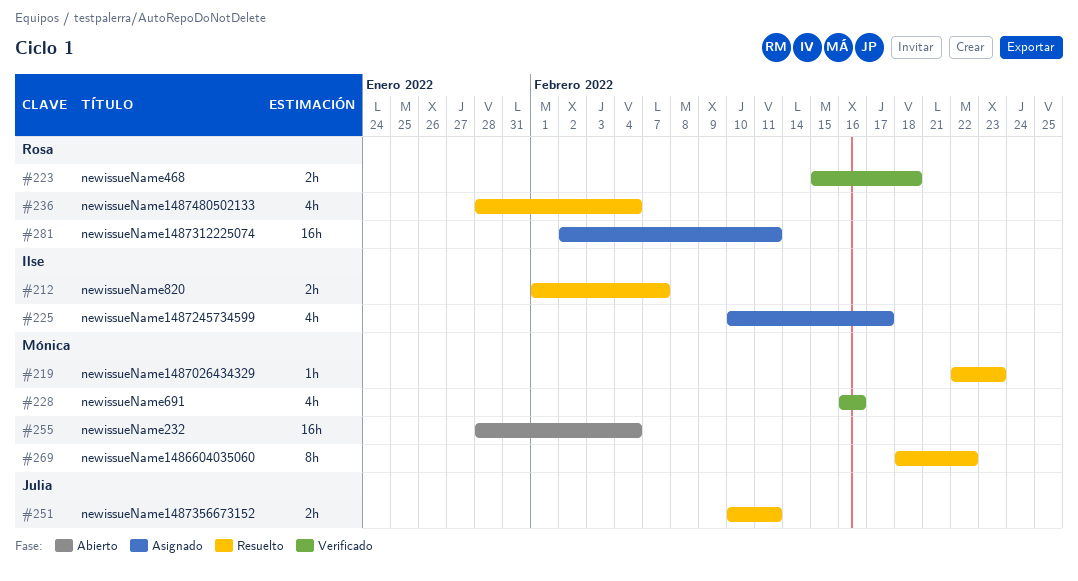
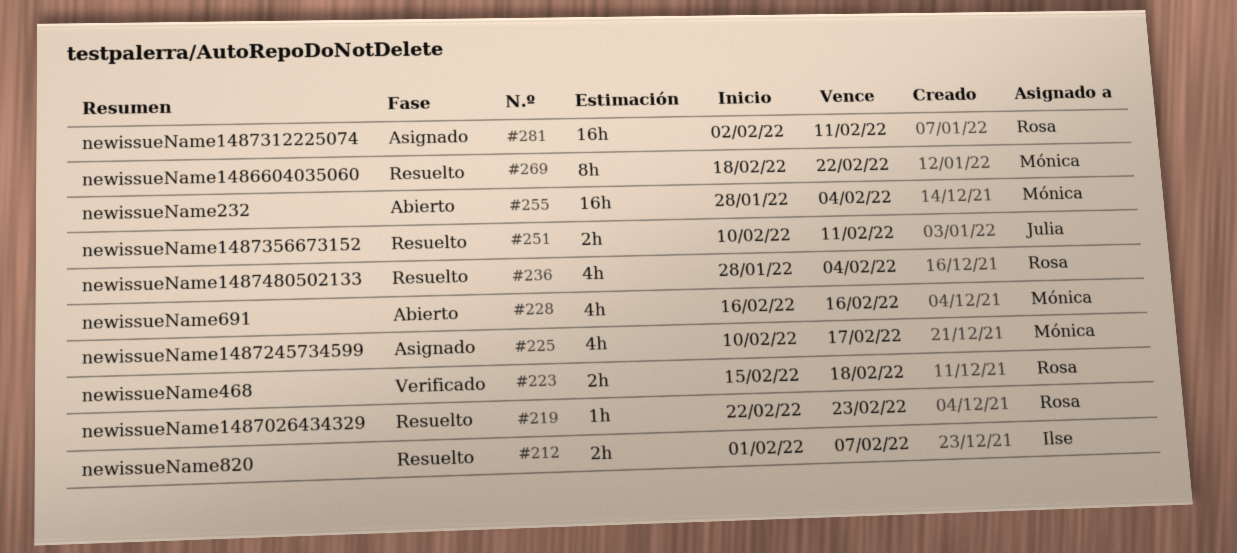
#219, owner: Mónica -> Rosa
#225, owner: Ilse -> Mónica
#228, status: Verificado -> Abierto

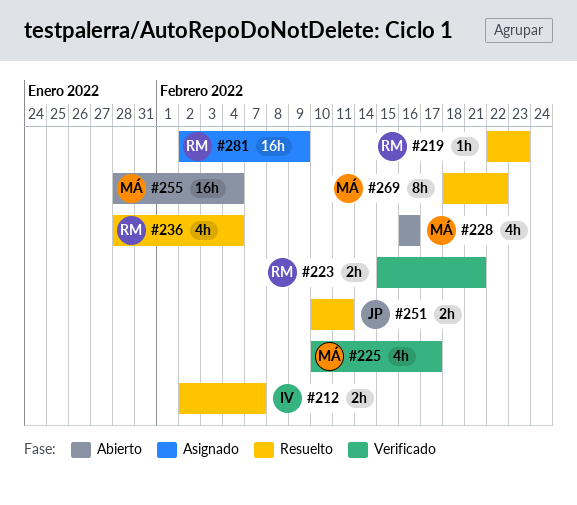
#212, start: Feb 1 -> Feb 2
#223, due: Feb 18 -> Feb 21
#225, status: Asignado -> Verificado
#281, due: Feb 11 -> Feb 9

